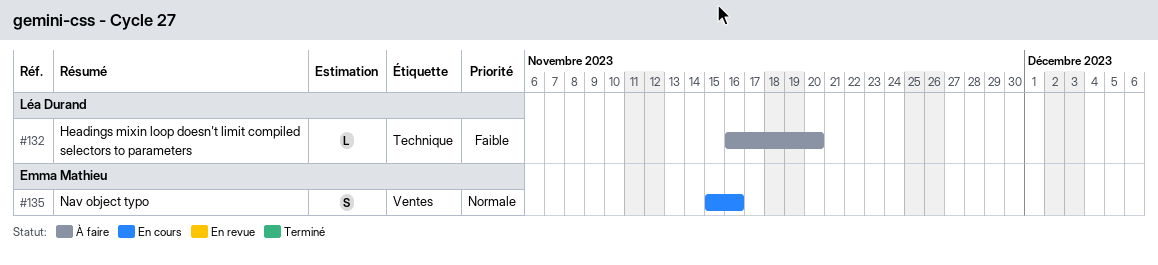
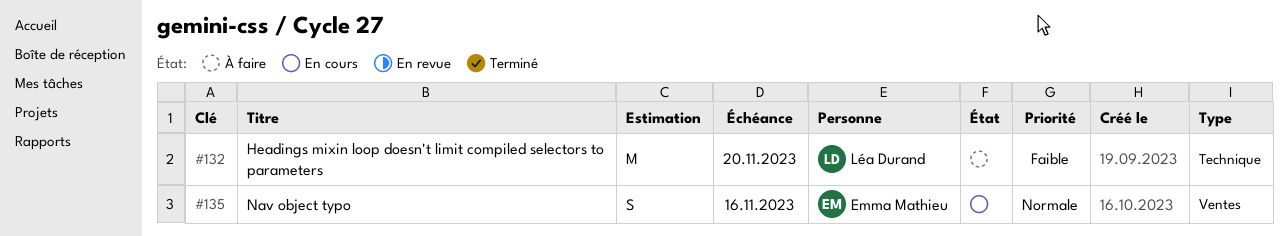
#132, estimate: L -> M

